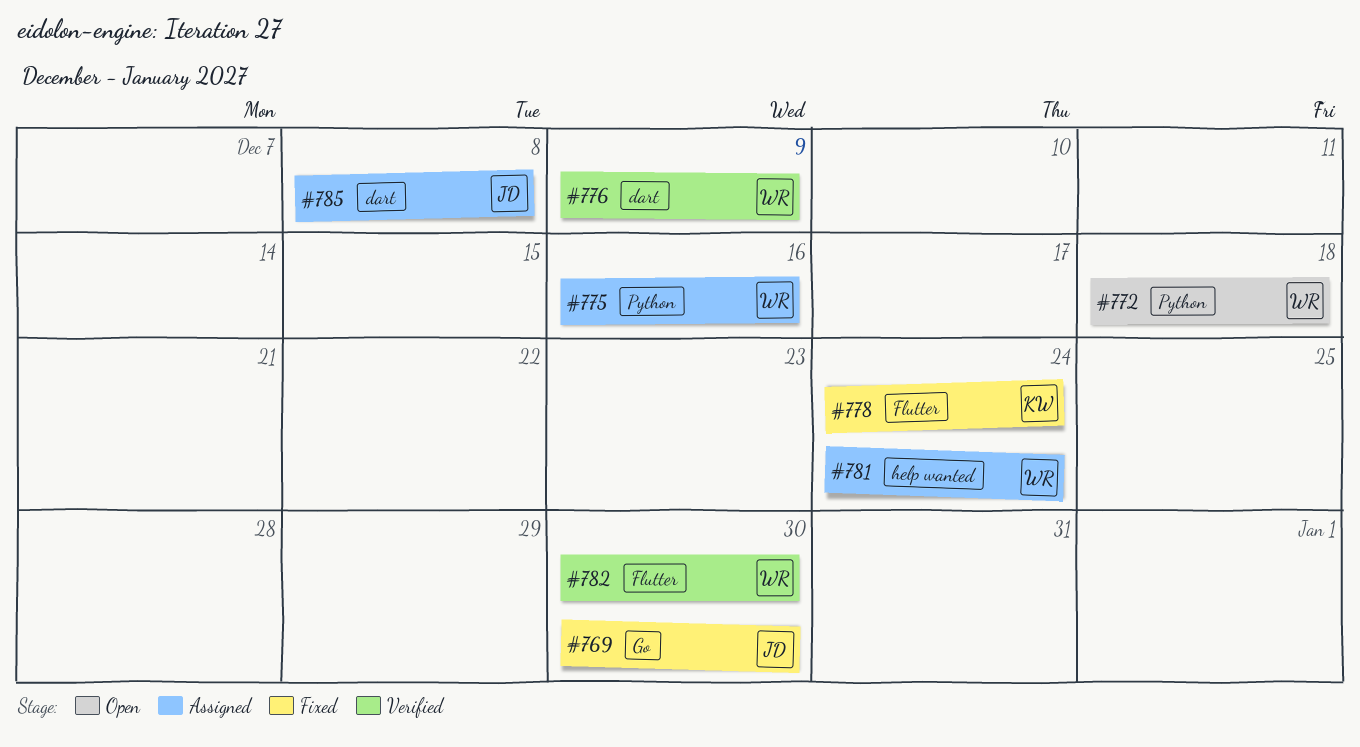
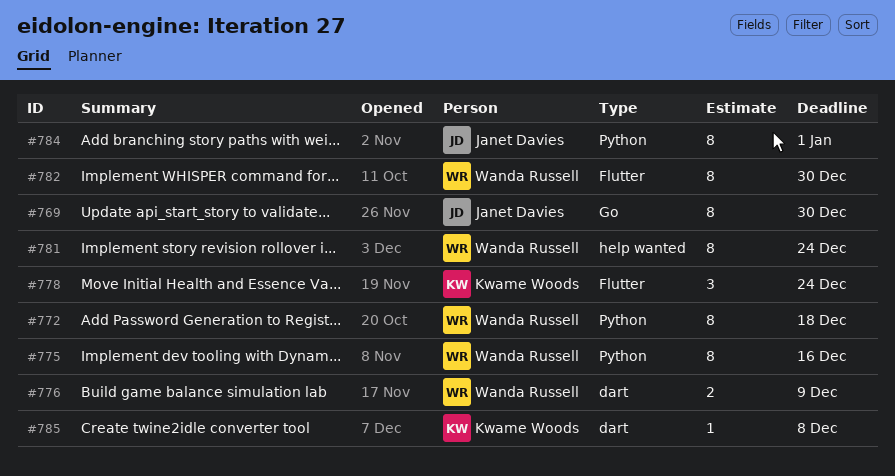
#784: none -> present
#785, owner: Janet Davies -> Kwame Woods

